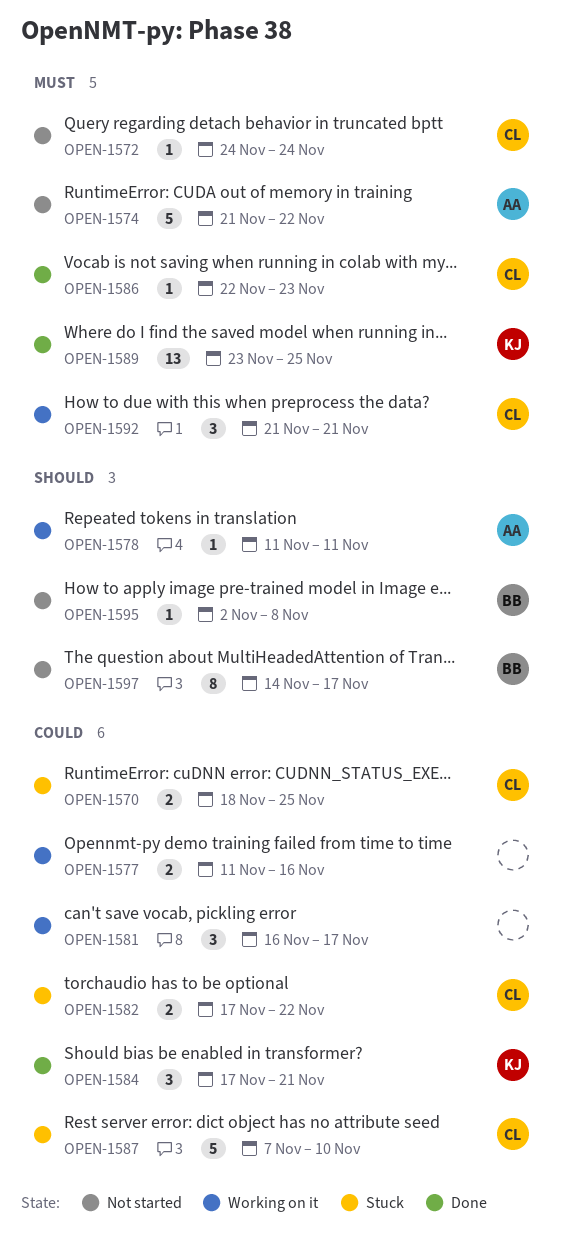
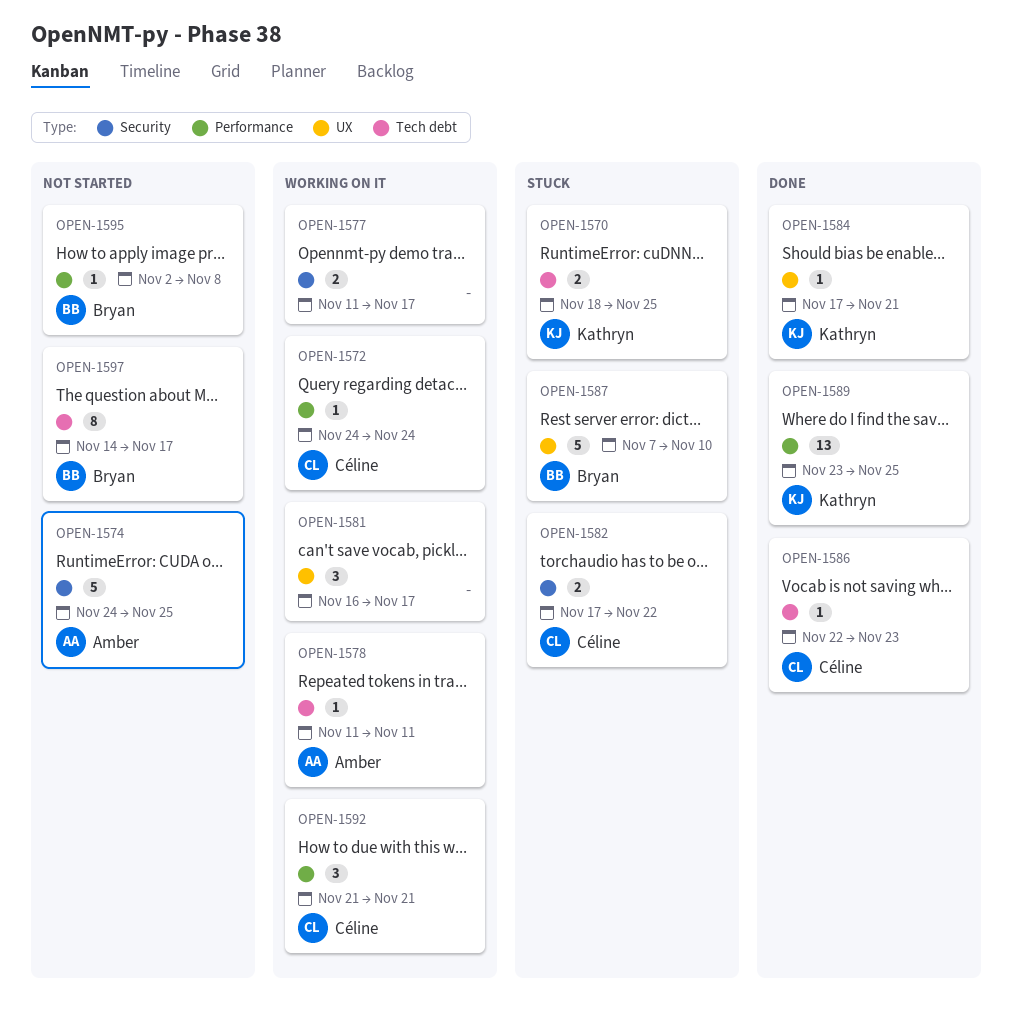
OPEN-1570, owner: Céline -> Kathryn
OPEN-1572, status: Not started -> Working on it
OPEN-1574, start: Nov 21 -> Nov 24
OPEN-1574, due: Nov 22 -> Nov 25
OPEN-1577, due: Nov 16 -> Nov 17
OPEN-1584, estimate: 3 -> 1
OPEN-1587, owner: Céline -> Bryan

